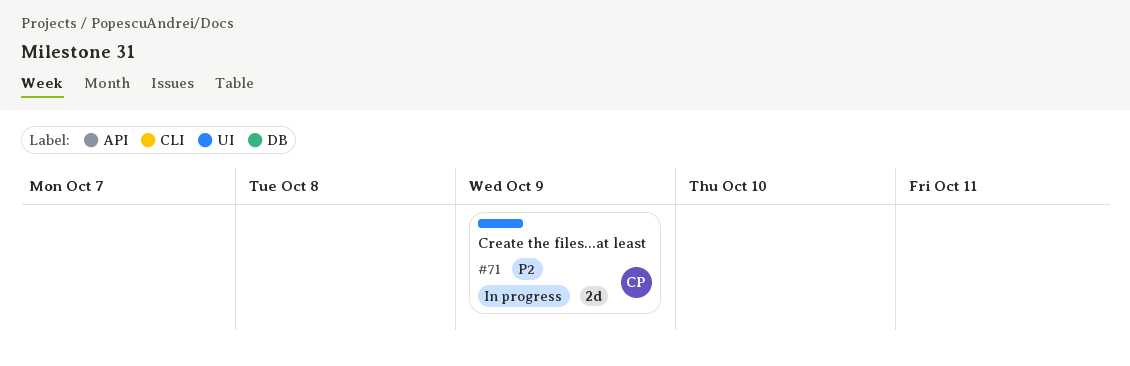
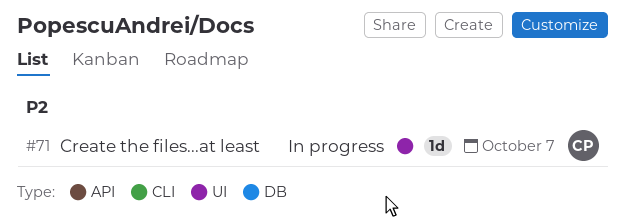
#71, estimate: 2d -> 1d
#71, due: Oct 9 -> Oct 7

